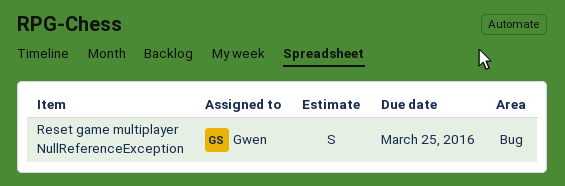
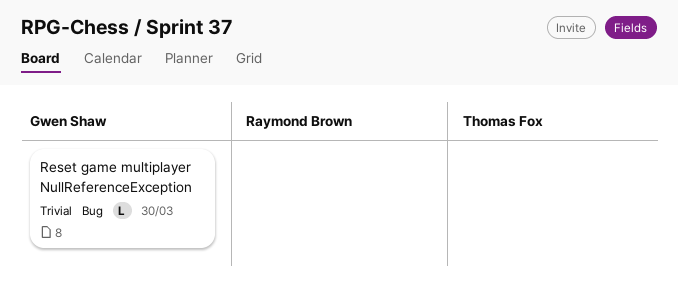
Reset game multiplayer NullReferenceException, estimate: S -> L
Reset game multiplayer NullReferenceException, due: Mar 25 -> Mar 30

